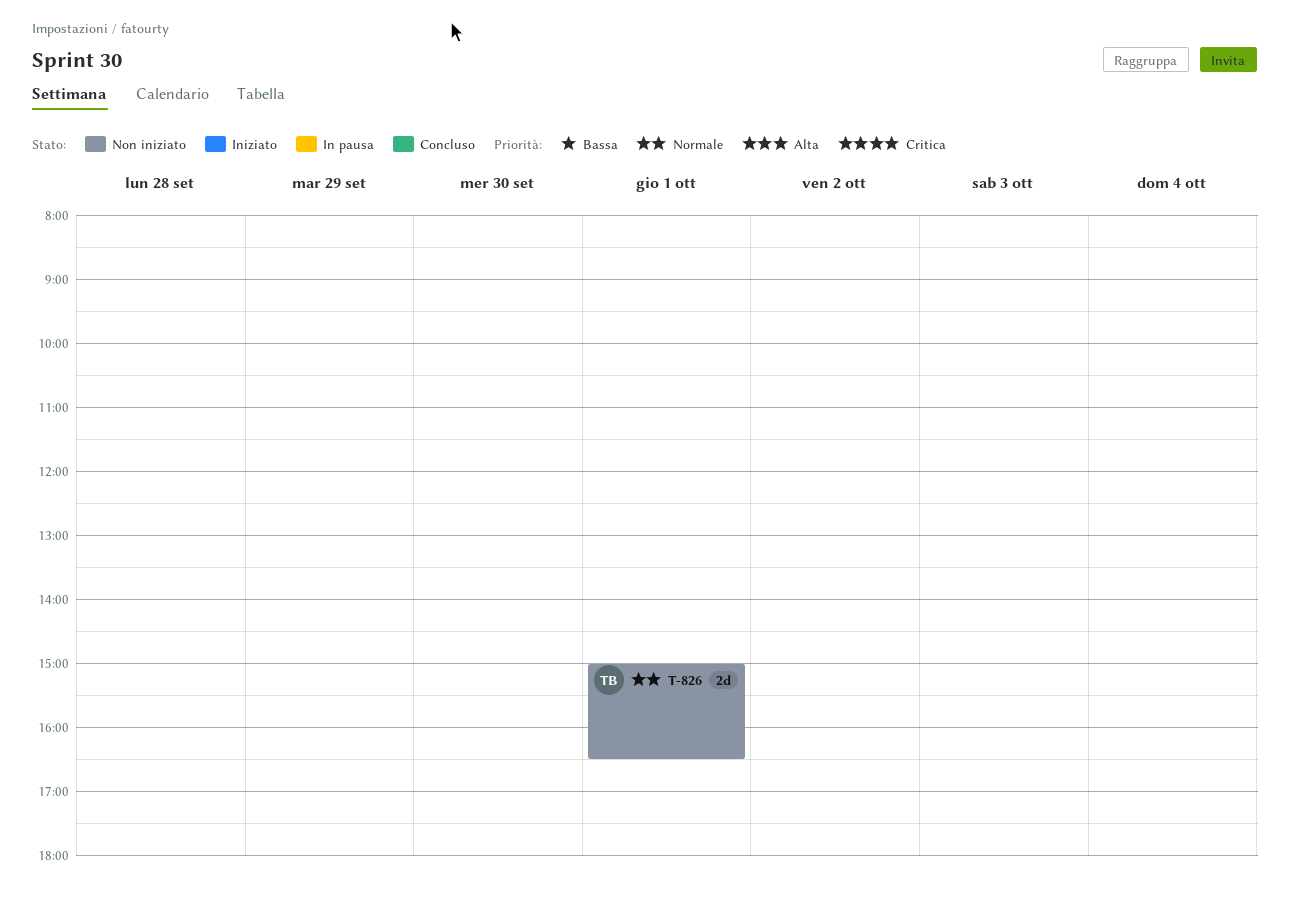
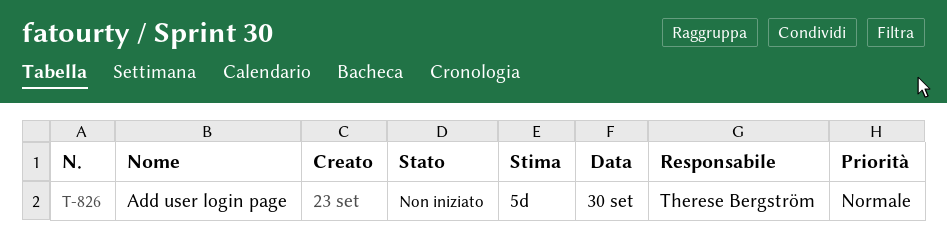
T-826, estimate: 2d -> 5d
T-826, day: Oct 1 -> Sep 30

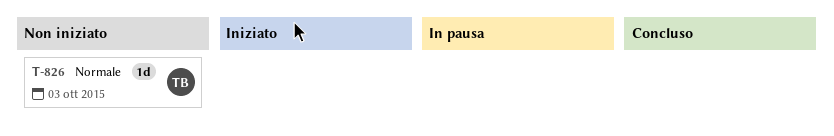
T-826, estimate: 5d -> 1d
T-826, day: Sep 30 -> Oct 3

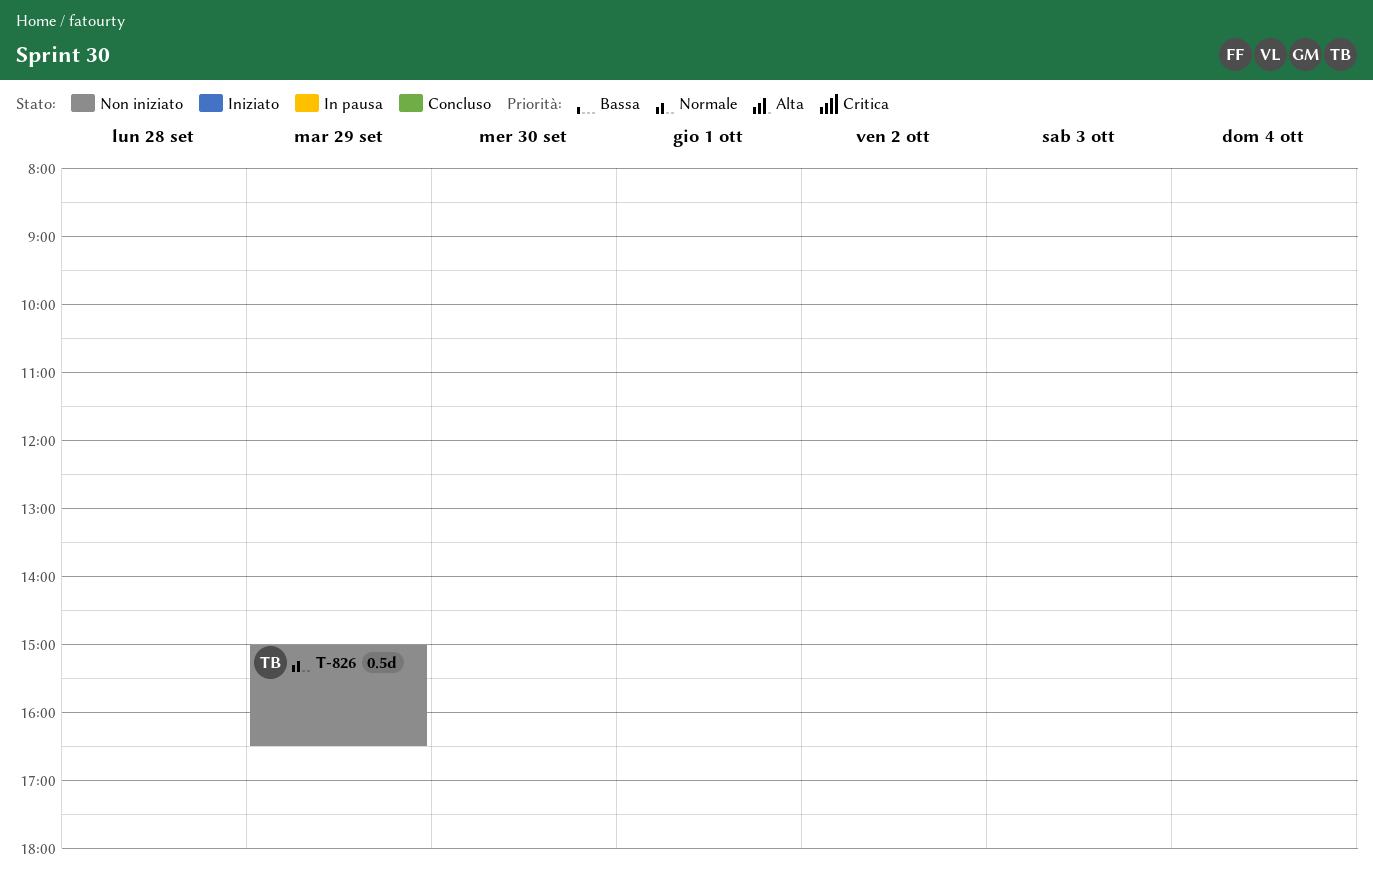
T-826, estimate: 1d -> 0.5d
T-826, day: Oct 3 -> Sep 29

